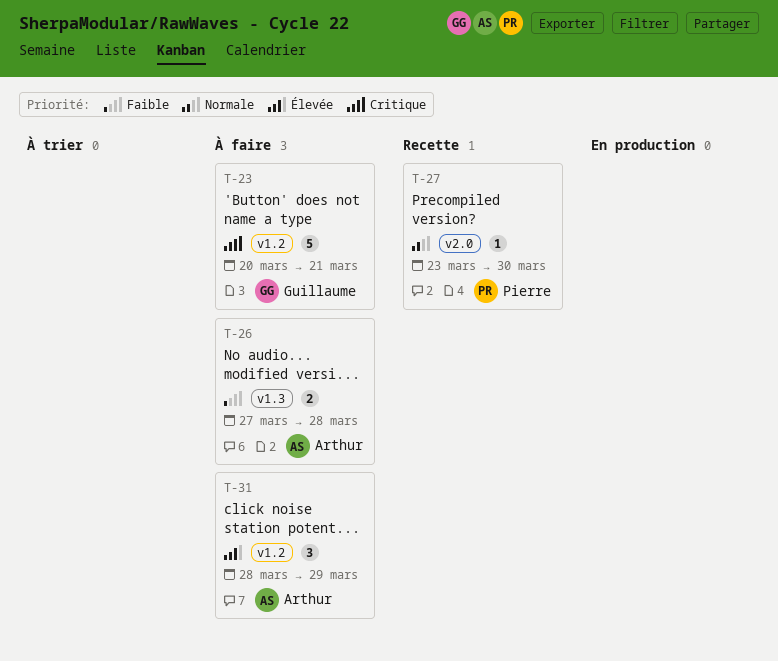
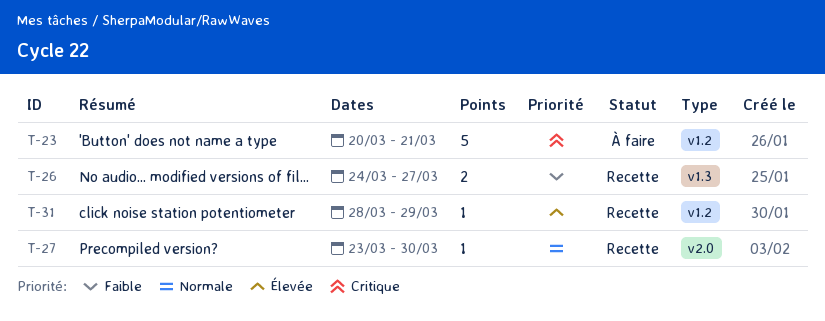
T-26, status: À faire -> Recette
T-26, start: Mar 27 -> Mar 24
T-26, due: Mar 28 -> Mar 27
T-31, status: À faire -> Recette
T-31, estimate: 3 -> 1

